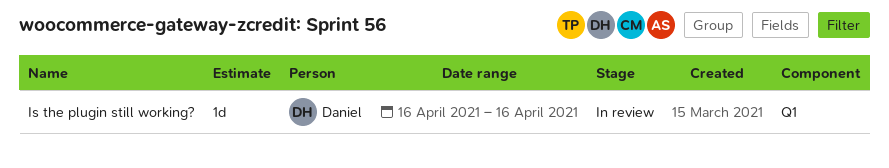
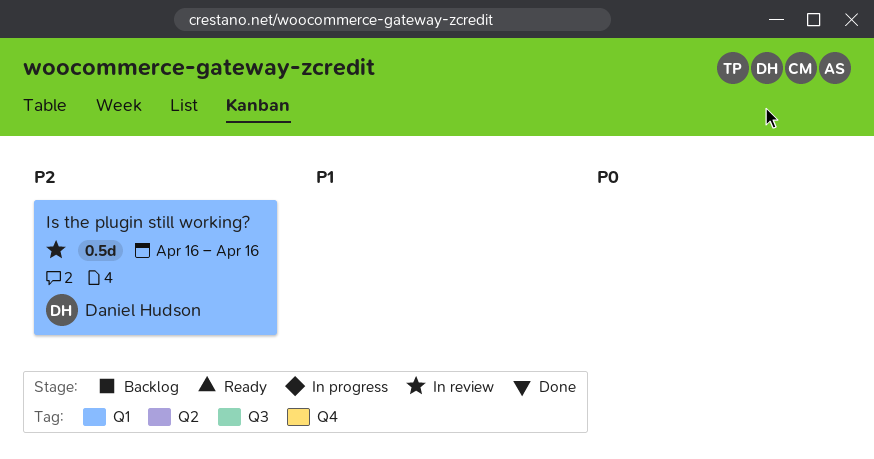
Is the plugin still working?, estimate: 1d -> 0.5d

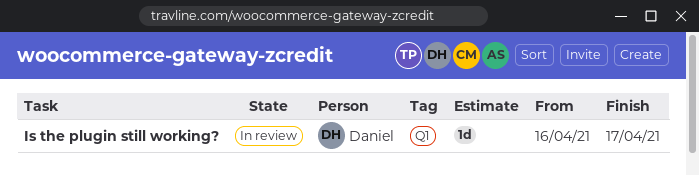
Is the plugin still working?, estimate: 0.5d -> 1d
Is the plugin still working?, due: Apr 16 -> Apr 17

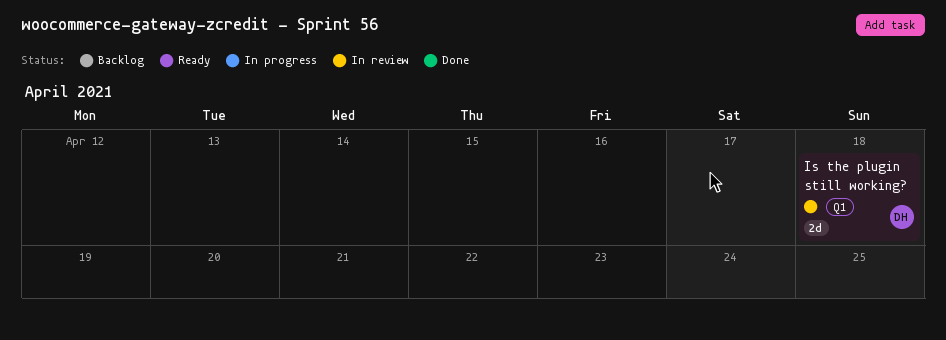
Is the plugin still working?, estimate: 1d -> 2d
Is the plugin still working?, due: Apr 17 -> Apr 18

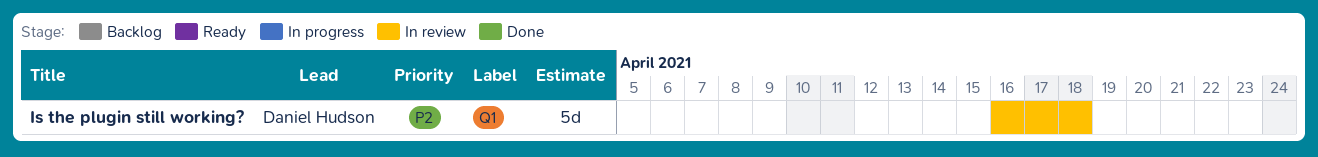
Is the plugin still working?, estimate: 2d -> 5d

